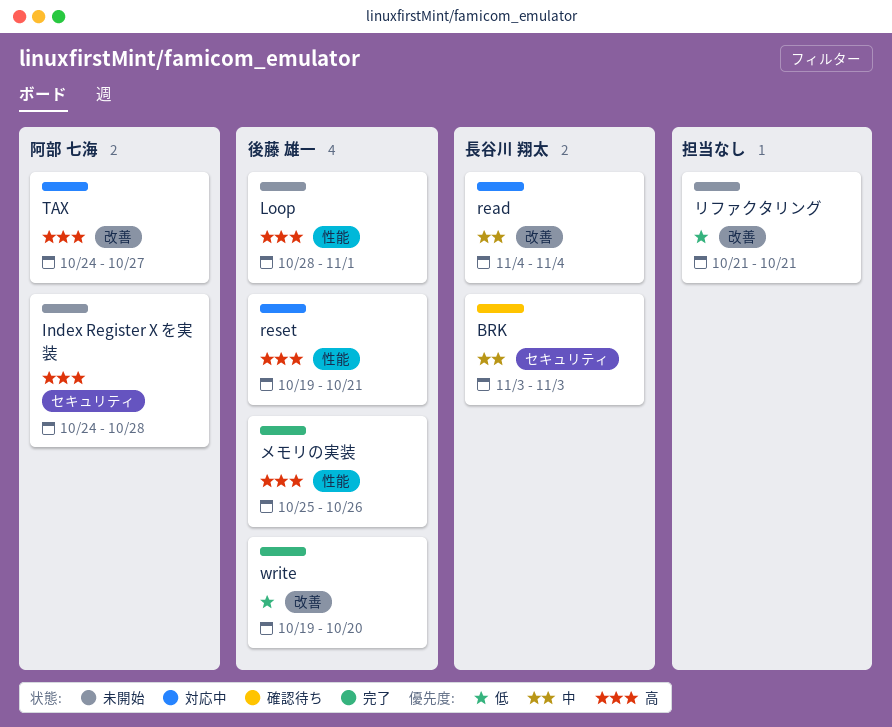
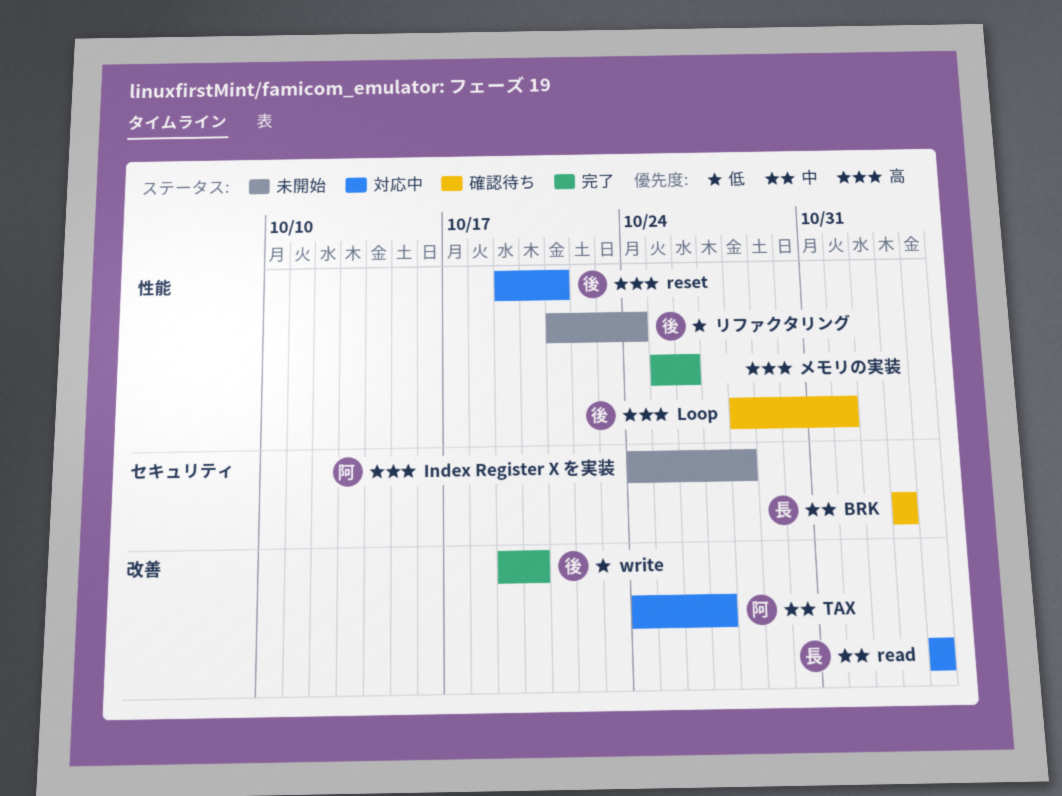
Loop, status: 未開始 -> 確認待ち
TAX, priority: 高 -> 中
メモリの実装, owner: 後藤 雄一 -> none
リファクタリング, owner: none -> 後藤 雄一
リファクタリング, label: 改善 -> 性能
リファクタリング, due: Oct 21 -> Oct 24

